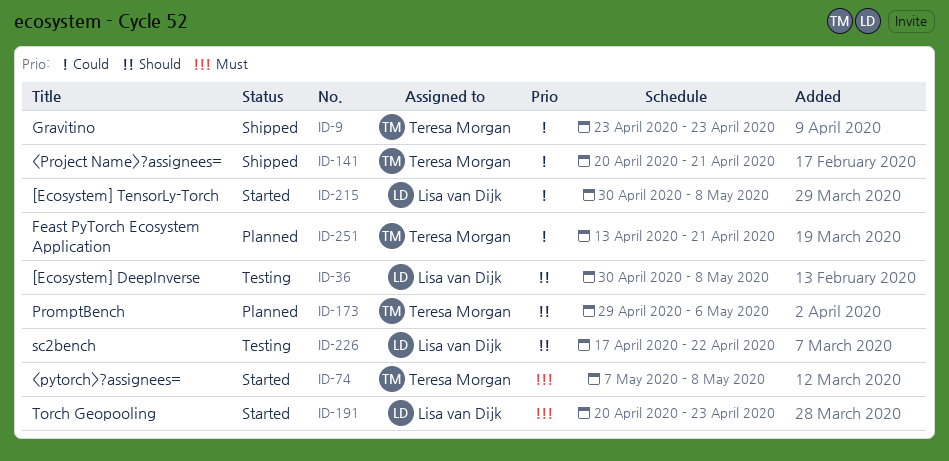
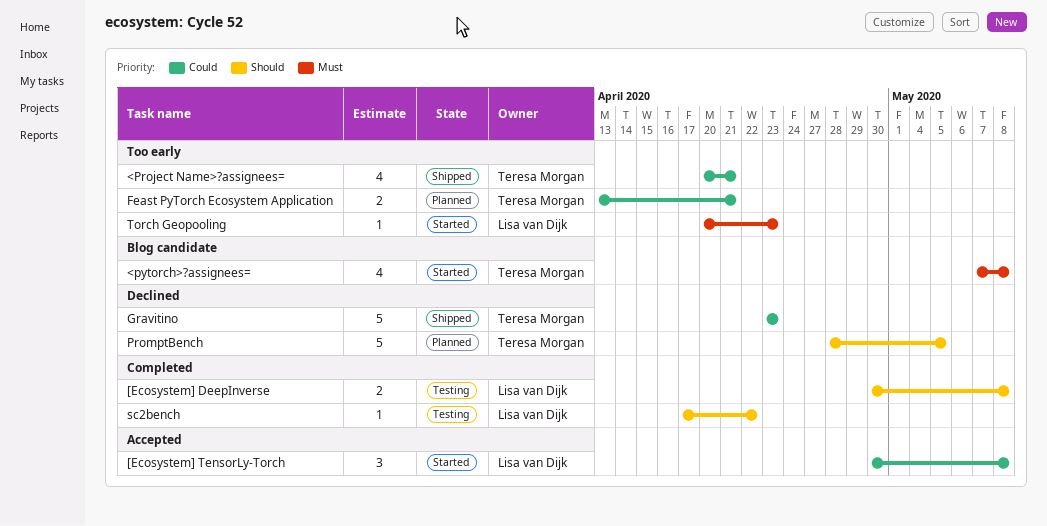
PromptBench, start: Apr 29 -> Apr 28
PromptBench, due: May 6 -> May 5

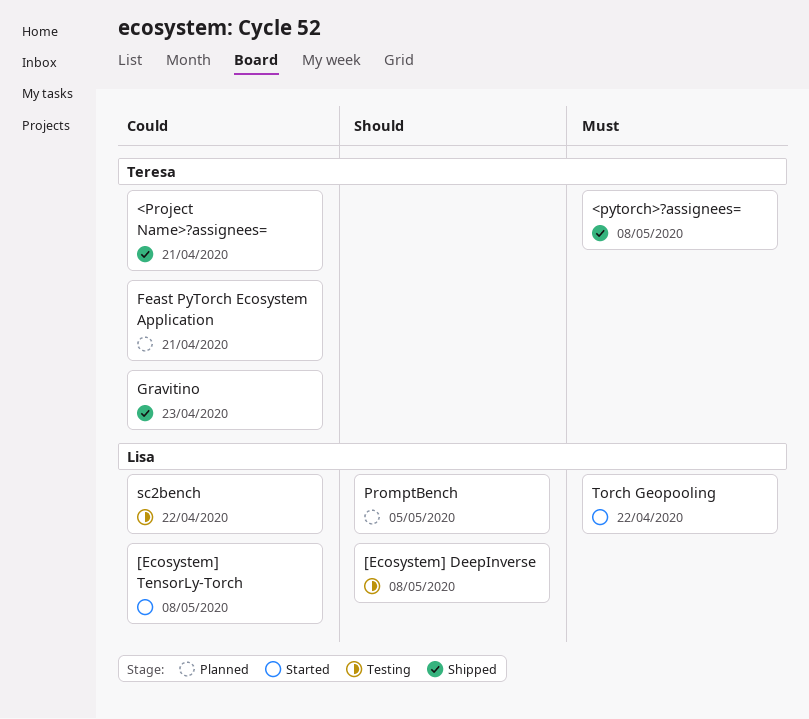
<pytorch>?assignees=, status: Started -> Shipped
PromptBench, owner: Teresa Morgan -> Lisa van Dijk
sc2bench, priority: Should -> Could
Torch Geopooling, due: Apr 23 -> Apr 22

